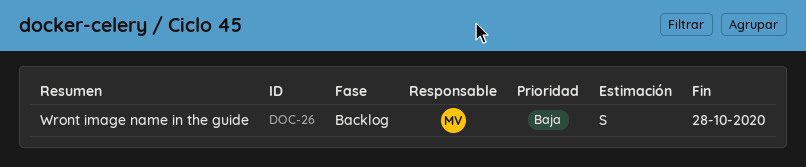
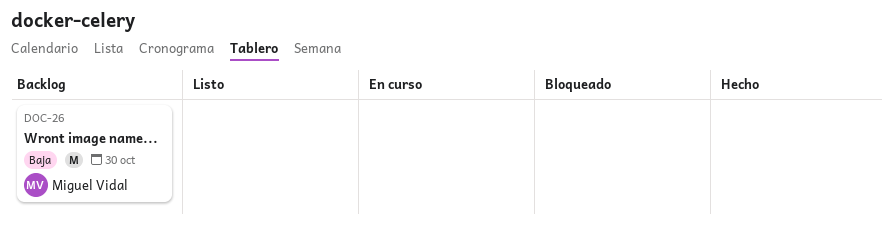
DOC-26, estimate: S -> M
DOC-26, due: Oct 28 -> Oct 30

